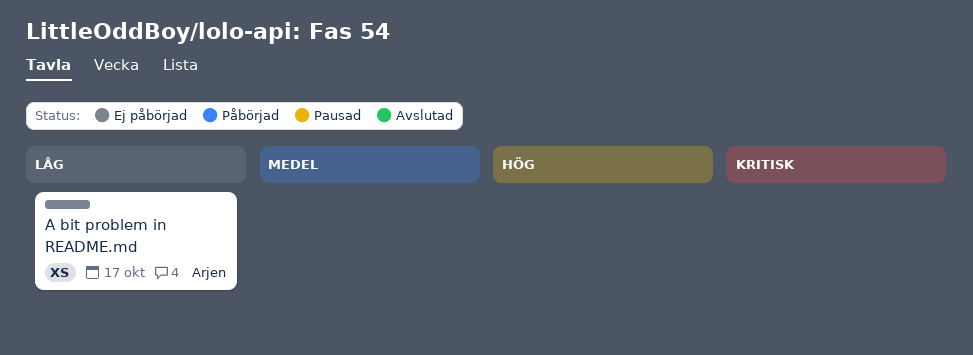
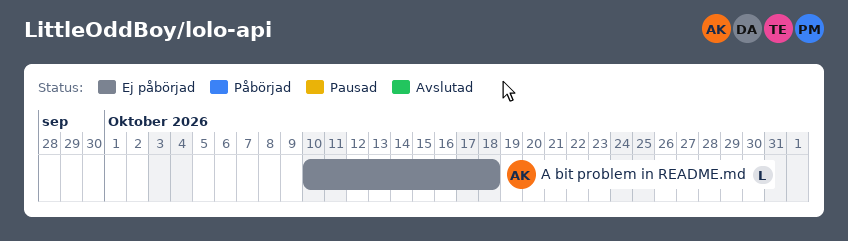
A bit problem in README.md, estimate: XS -> L
A bit problem in README.md, due: Oct 17 -> Oct 18

